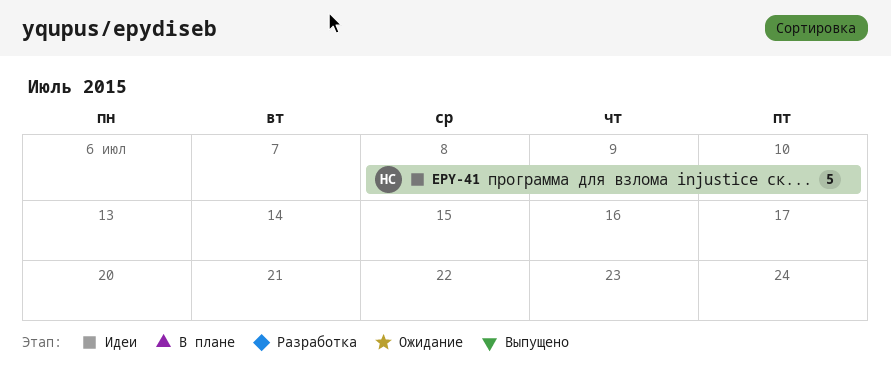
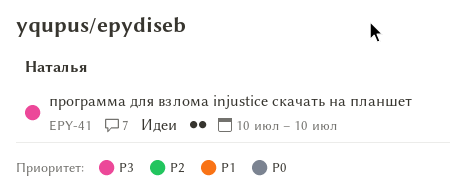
EPY-41, estimate: 5 -> 2
EPY-41, start: Jul 8 -> Jul 10

